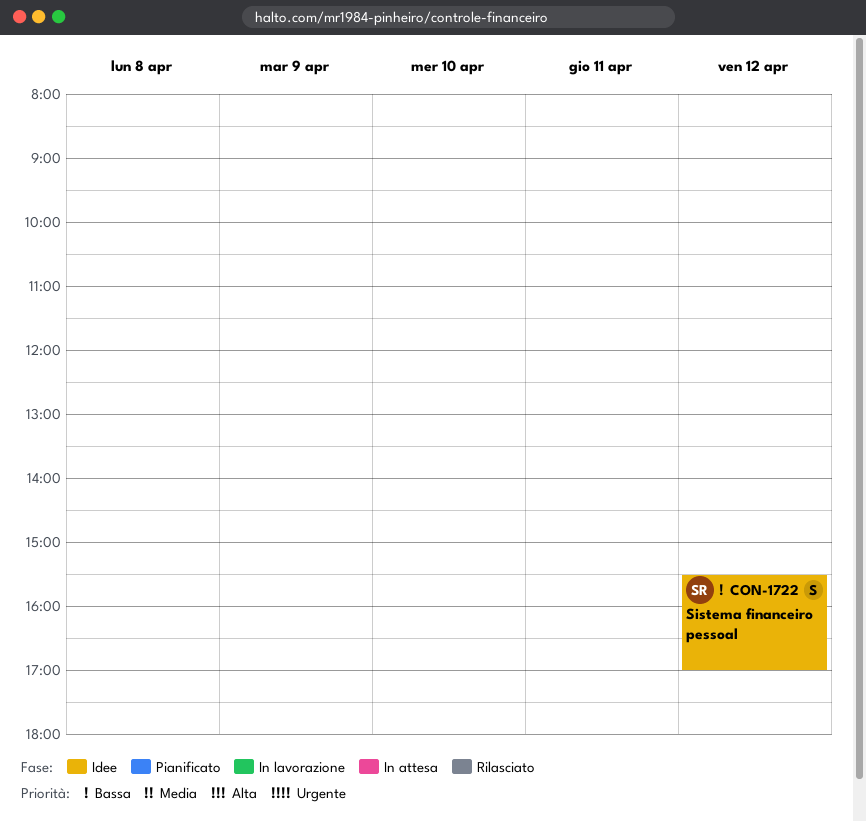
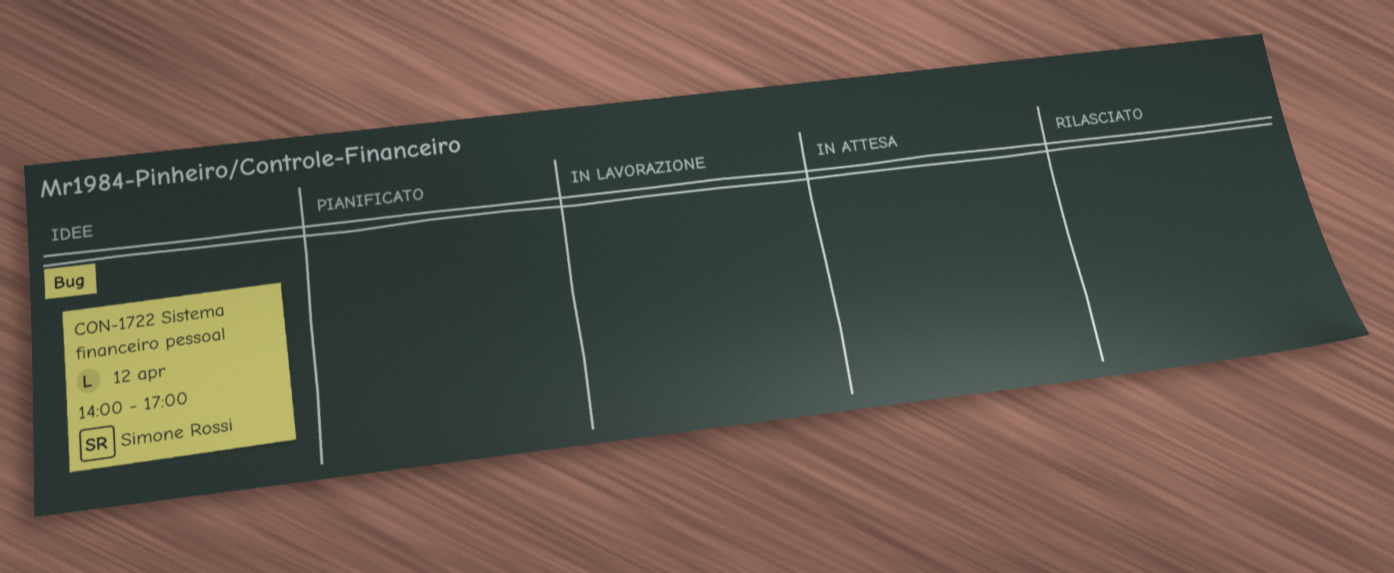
CON-1722, estimate: S -> L
CON-1722, begins: 15:30 -> 14:00

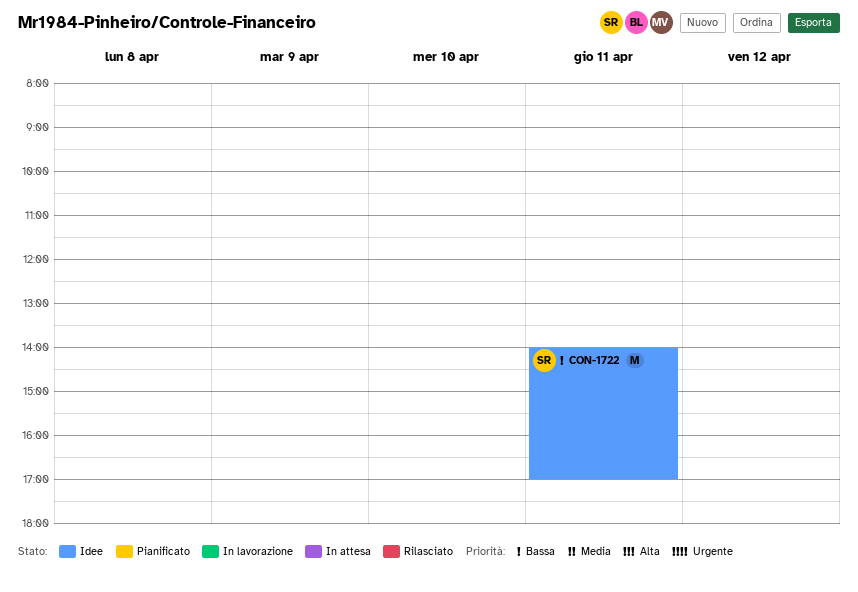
CON-1722, estimate: L -> M
CON-1722, day: Apr 12 -> Apr 11

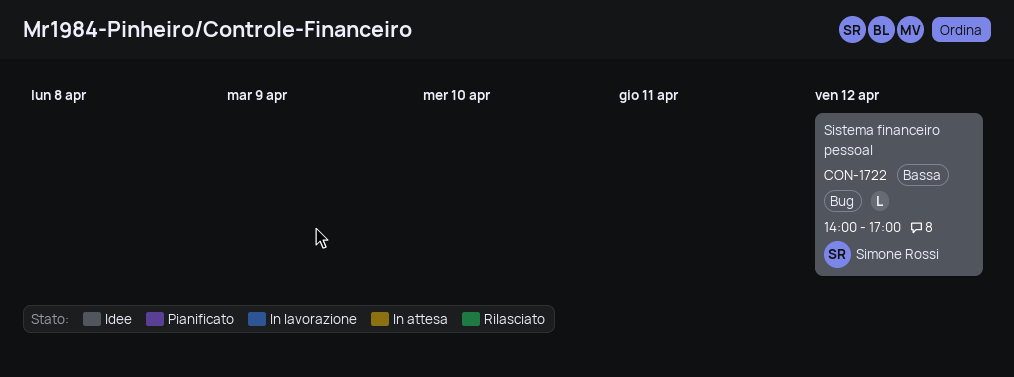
CON-1722, estimate: M -> L
CON-1722, day: Apr 11 -> Apr 12

